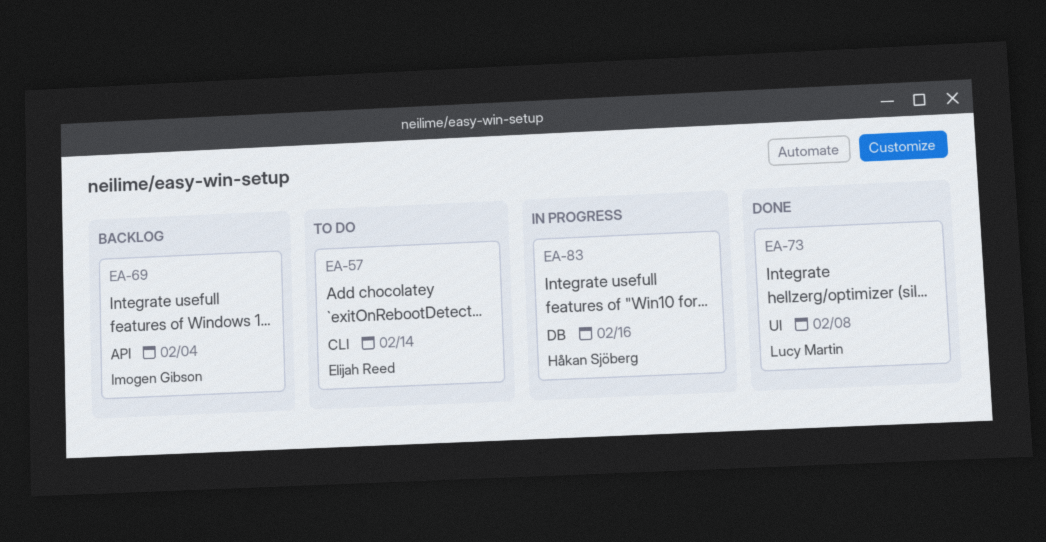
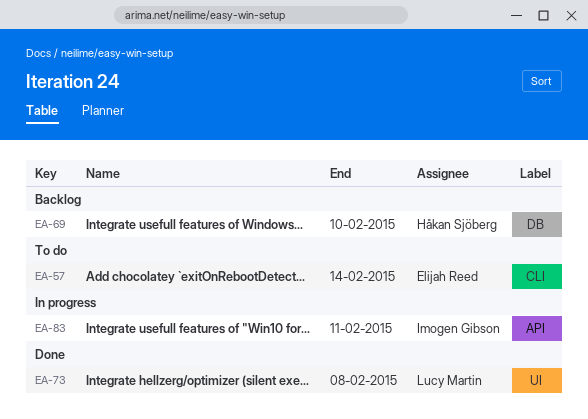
EA-69, owner: Imogen Gibson -> Håkan Sjöberg
EA-69, label: API -> DB
EA-69, due: Feb 4 -> Feb 10
EA-83, owner: Håkan Sjöberg -> Imogen Gibson
EA-83, label: DB -> API
EA-83, due: Feb 16 -> Feb 11

